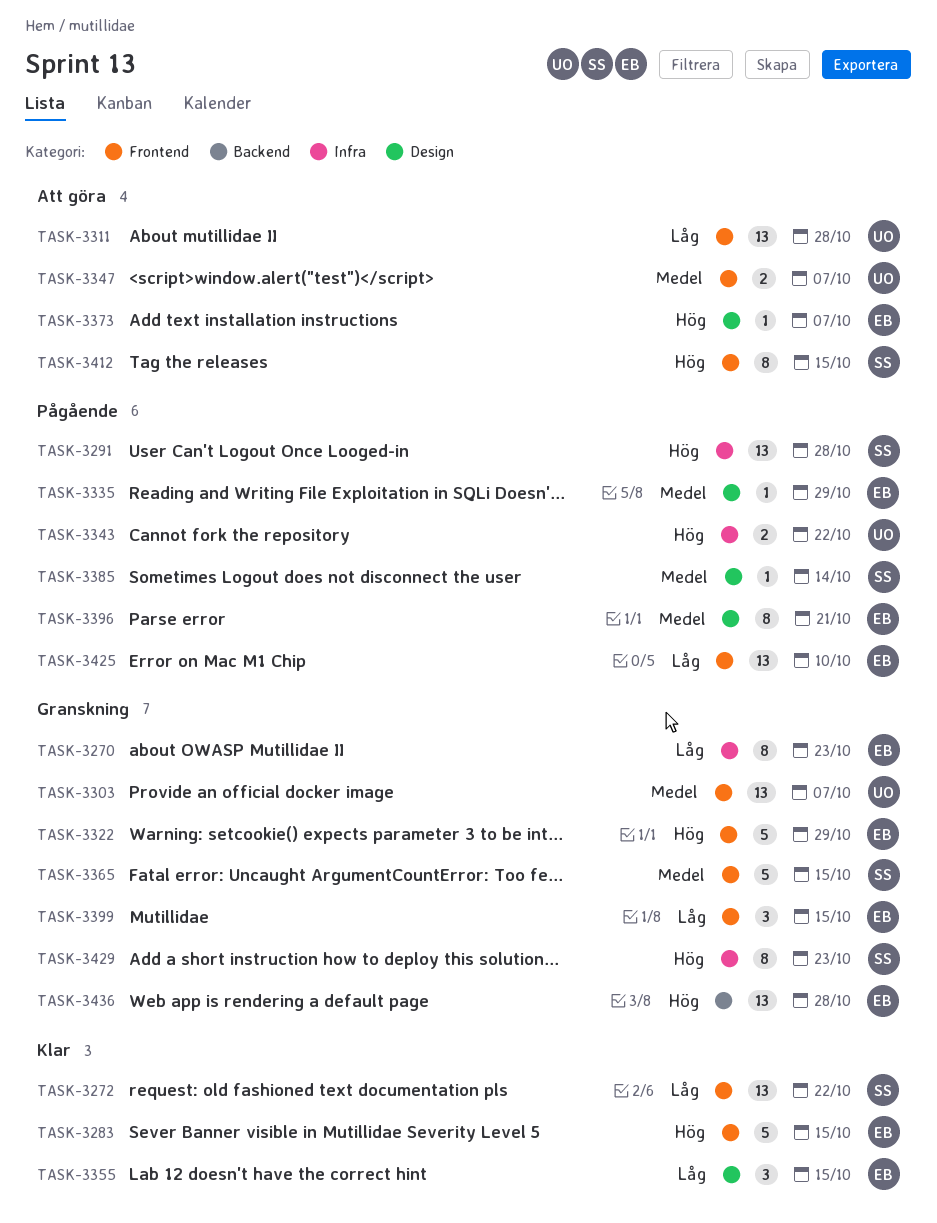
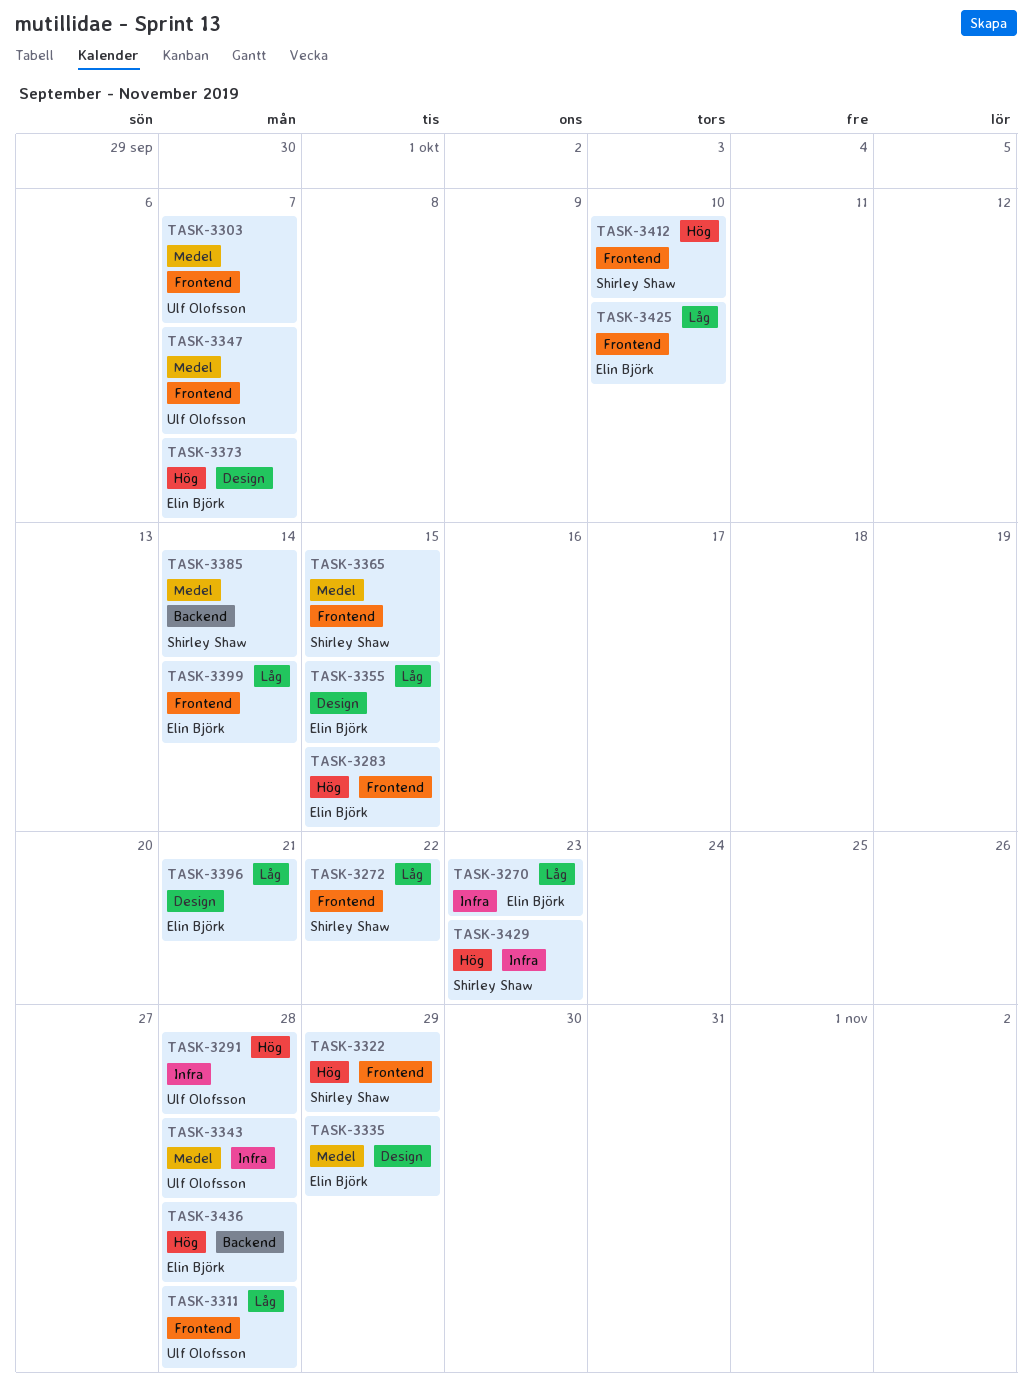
TASK-3291, owner: Shirley Shaw -> Ulf Olofsson
TASK-3322, owner: Elin Björk -> Shirley Shaw
TASK-3343, priority: Hög -> Medel
TASK-3343, due: Oct 22 -> Oct 28
TASK-3385, label: Design -> Backend
TASK-3396, priority: Medel -> Låg
TASK-3399, due: Oct 15 -> Oct 14
TASK-3412, due: Oct 15 -> Oct 10

